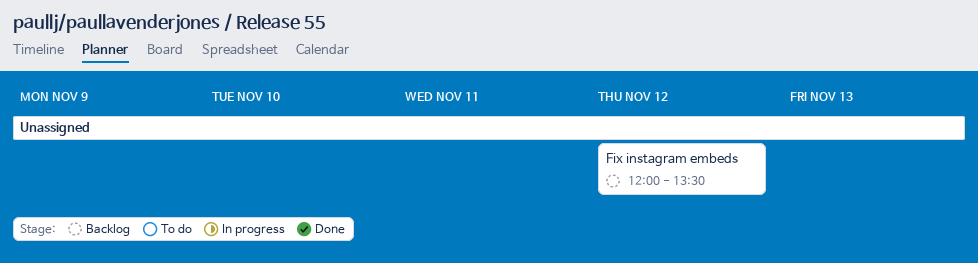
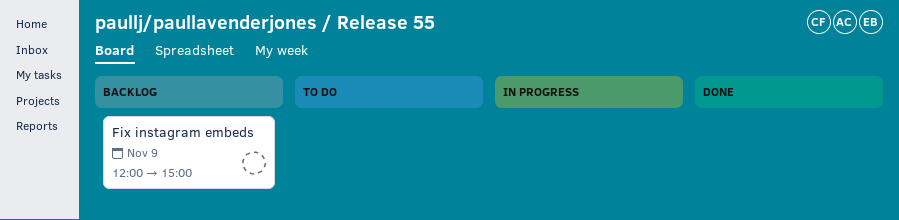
Fix instagram embeds, day: Nov 12 -> Nov 9
Fix instagram embeds, ends: 13:30 -> 15:00

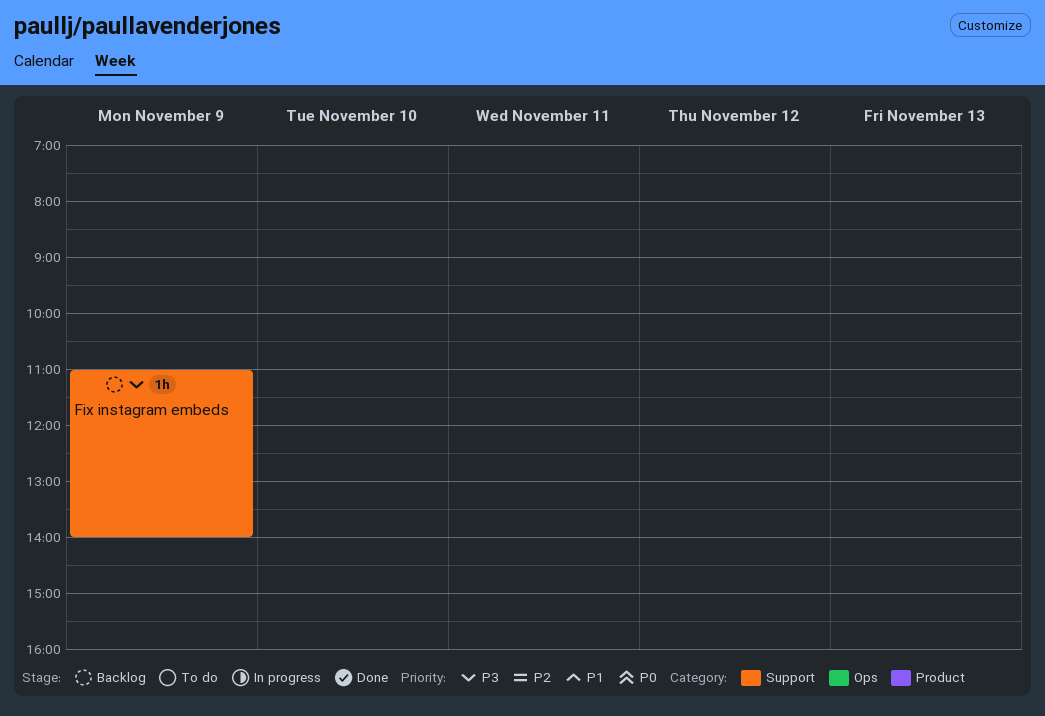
Fix instagram embeds, begins: 12:00 -> 11:00
Fix instagram embeds, ends: 15:00 -> 14:00

